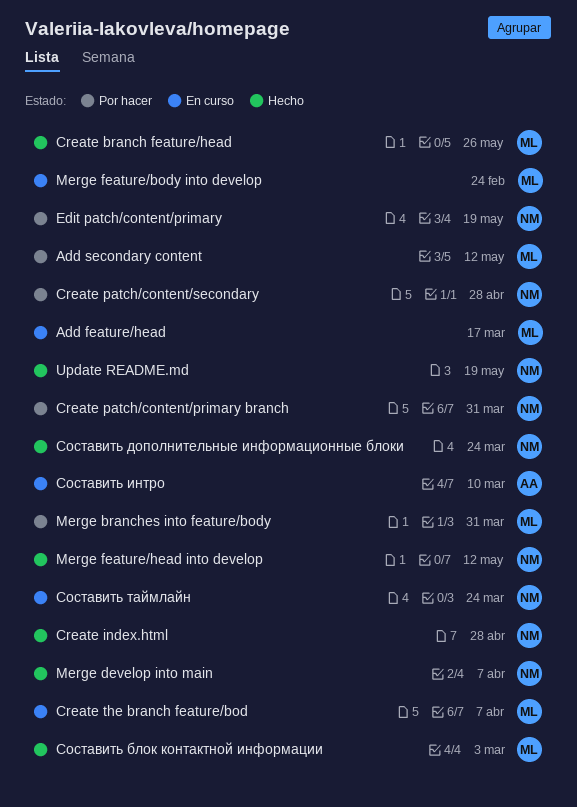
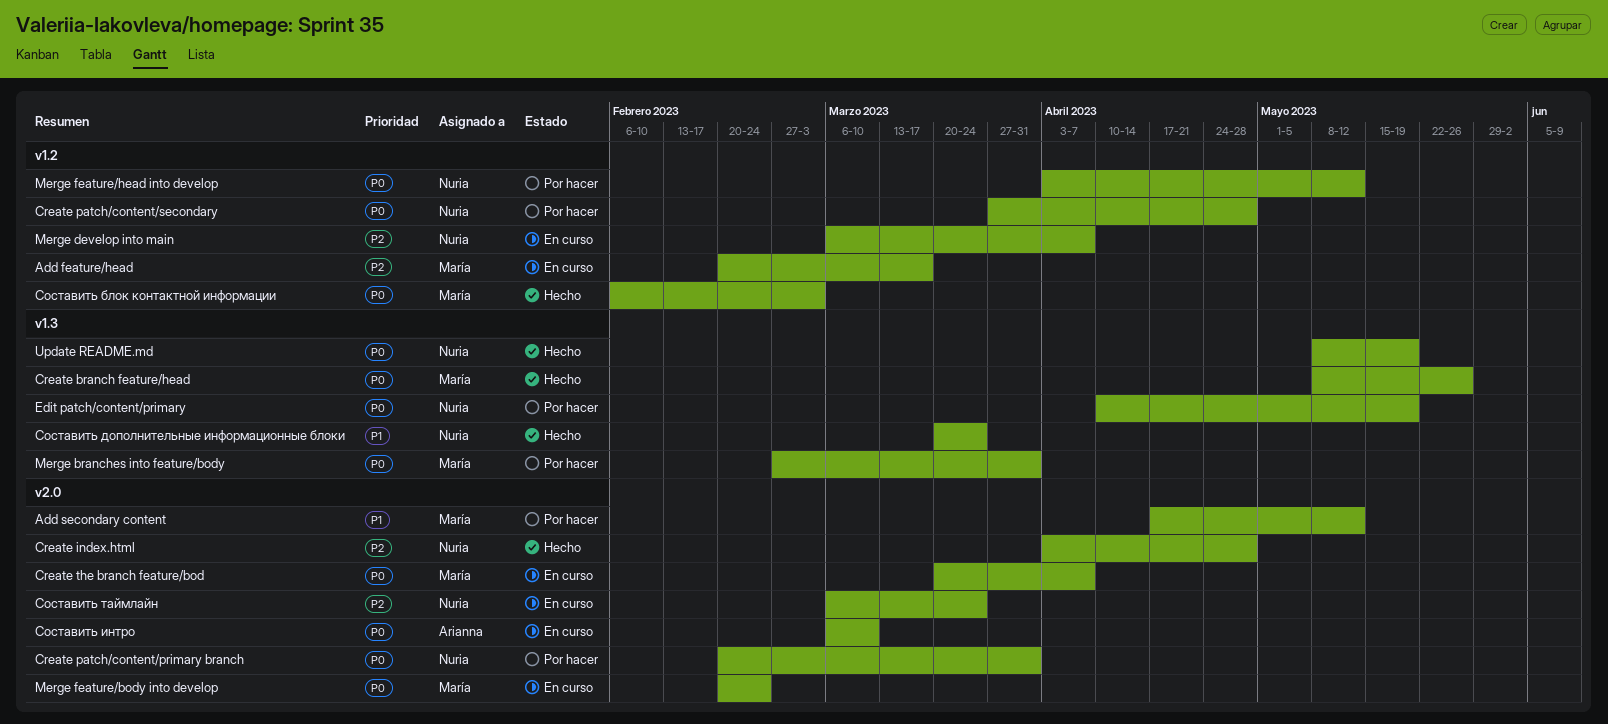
Merge develop into main, status: Hecho -> En curso
Merge feature/head into develop, status: Hecho -> Por hacer

